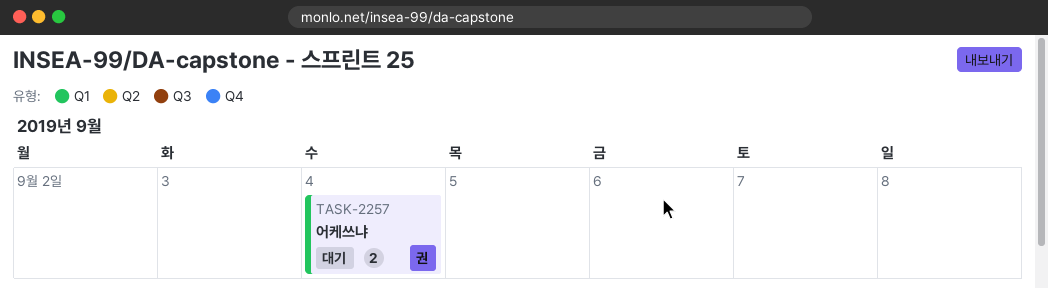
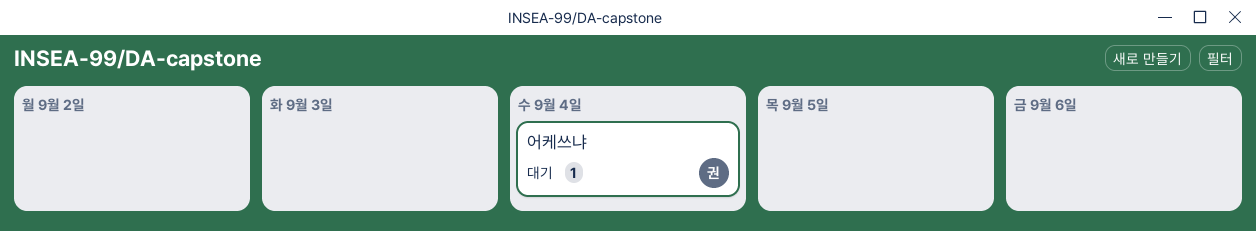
어케쓰냐, estimate: 2 -> 1

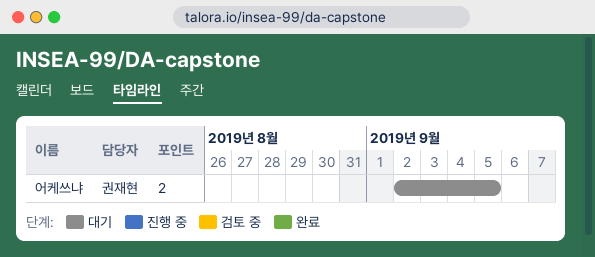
어케쓰냐, estimate: 1 -> 2
어케쓰냐, due: Sep 4 -> Sep 5

